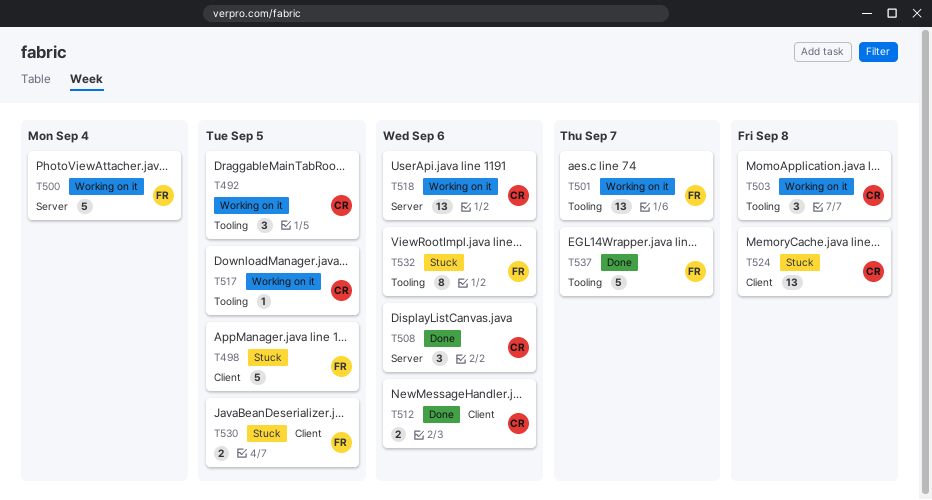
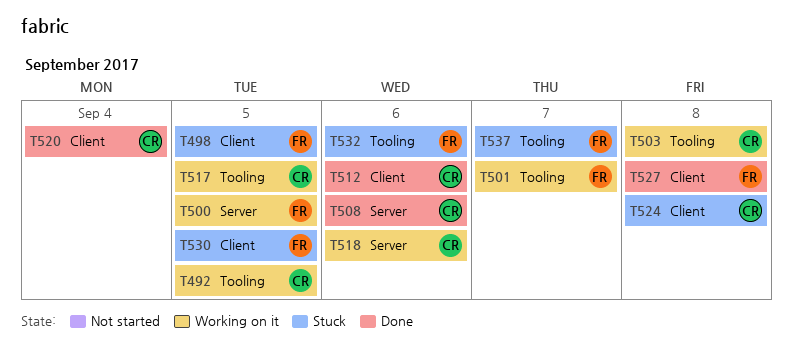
T500, due: Sep 4 -> Sep 5
T520: none -> present
T527: none -> present
T537, status: Done -> Stuck

